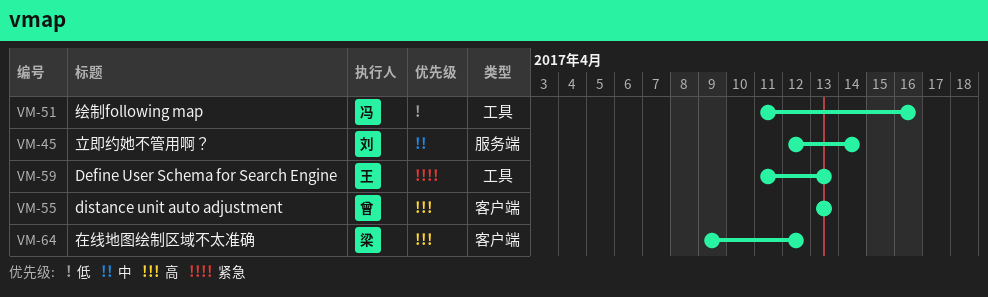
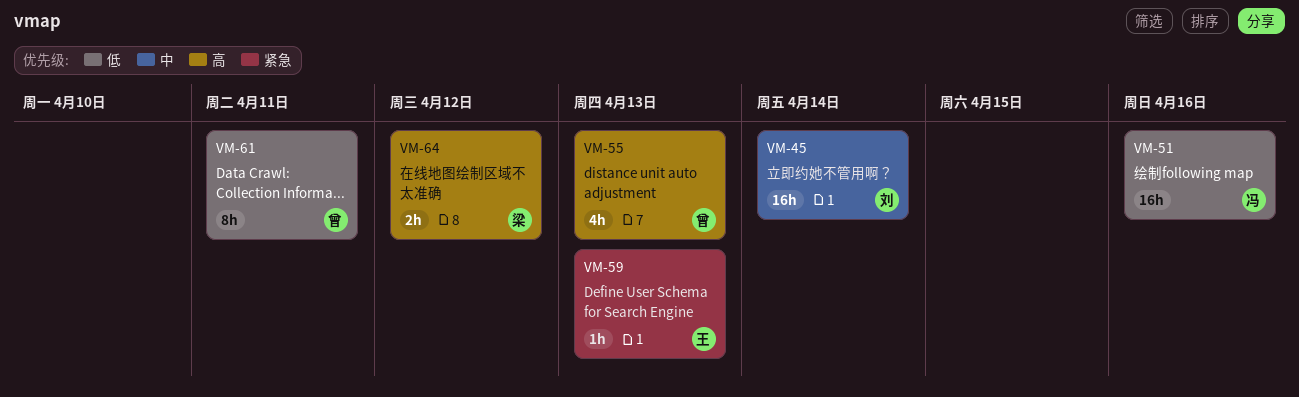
VM-61: none -> present

